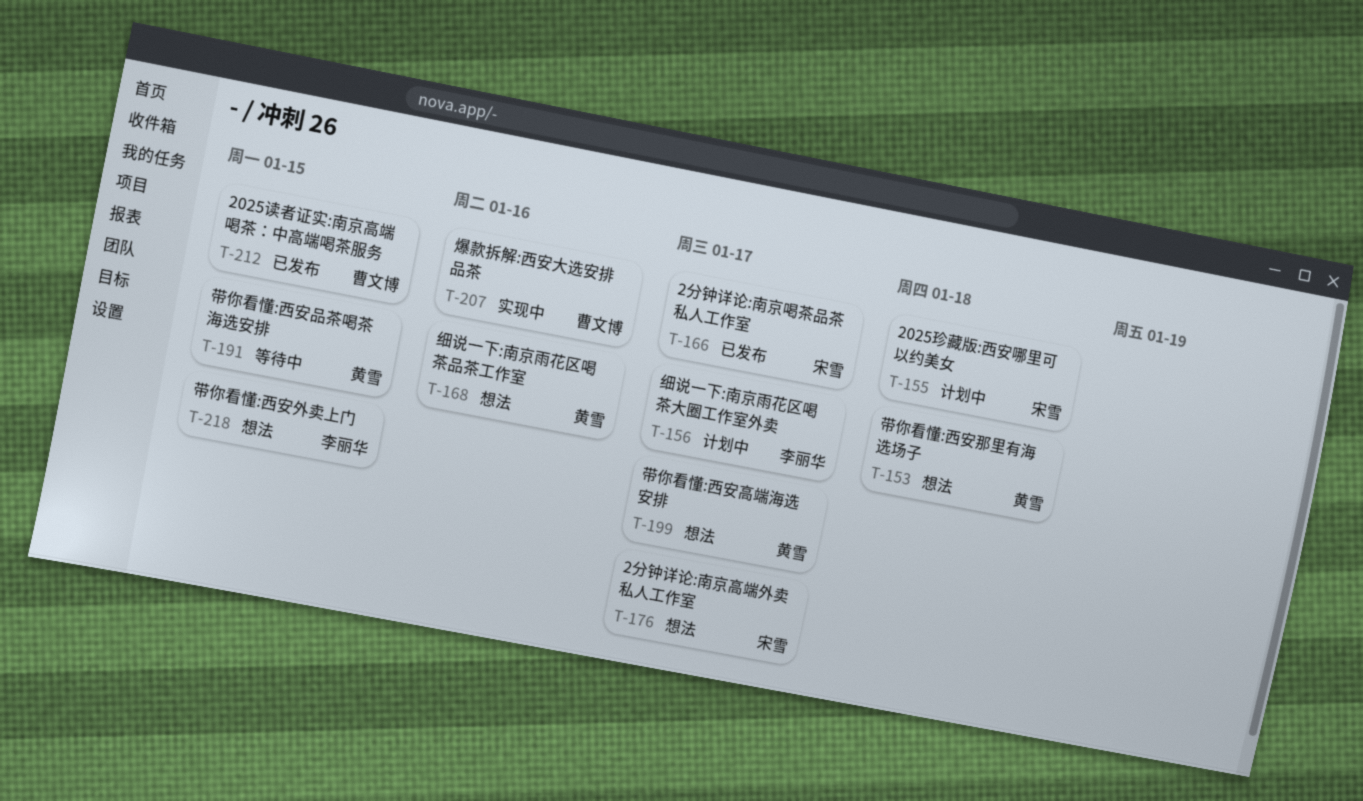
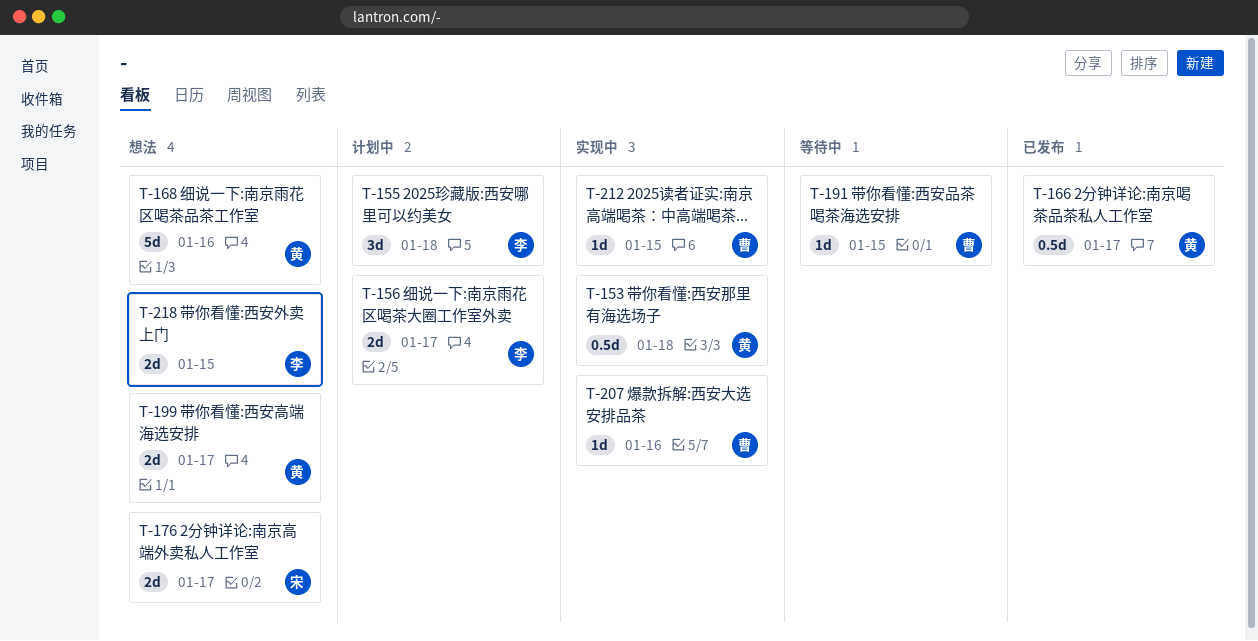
T-153, status: 想法 -> 实现中
T-155, owner: 宋雪 -> 李丽华
T-166, owner: 宋雪 -> 黄雪
T-191, owner: 黄雪 -> 曹文博
T-212, status: 已发布 -> 实现中

